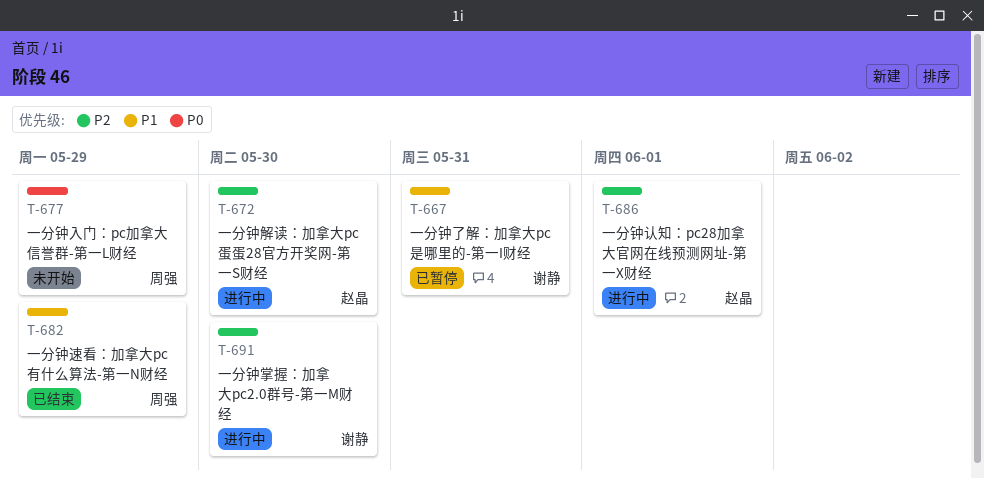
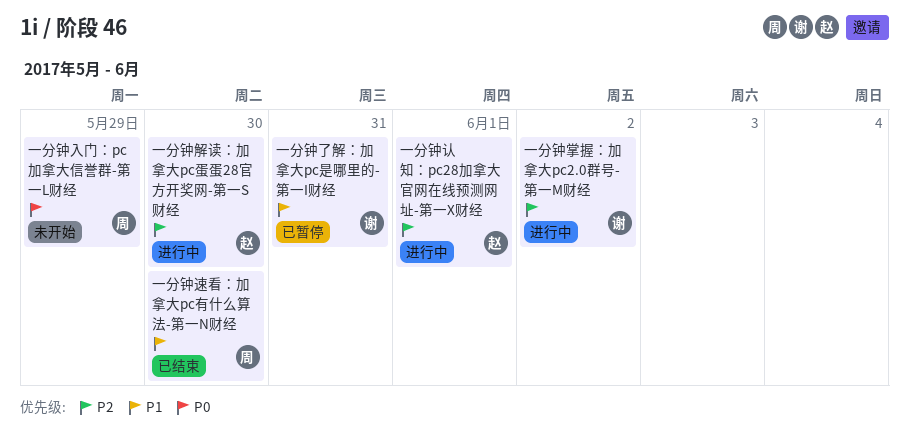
一分钟掌握：加拿大pc2.0群号-第一M财经, due: May 30 -> Jun 2
一分钟速看：加拿大pc有什么算法-第一N财经, due: May 29 -> May 30

